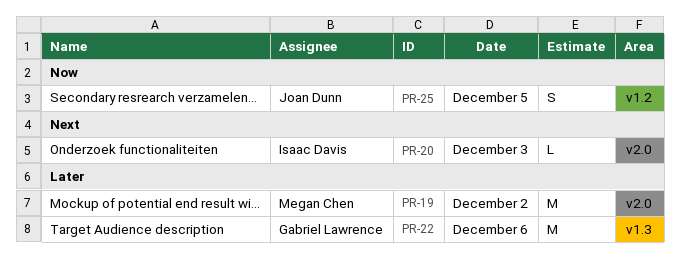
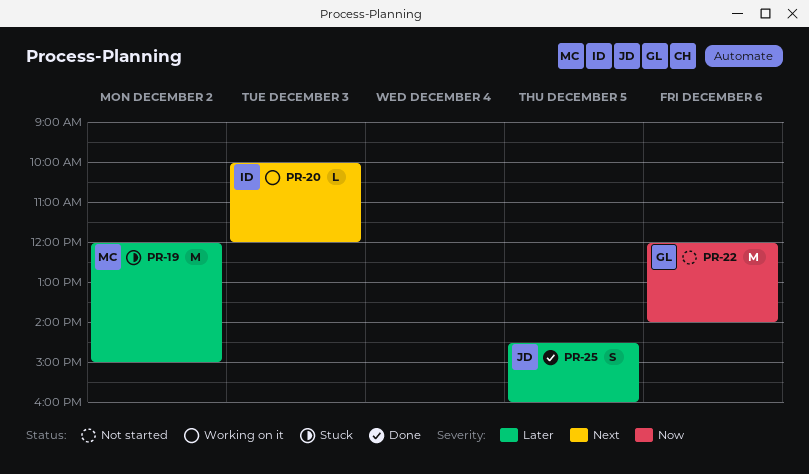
PR-22, priority: Later -> Now
PR-25, priority: Now -> Later

